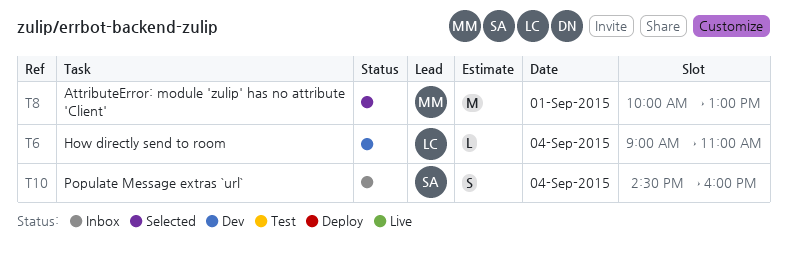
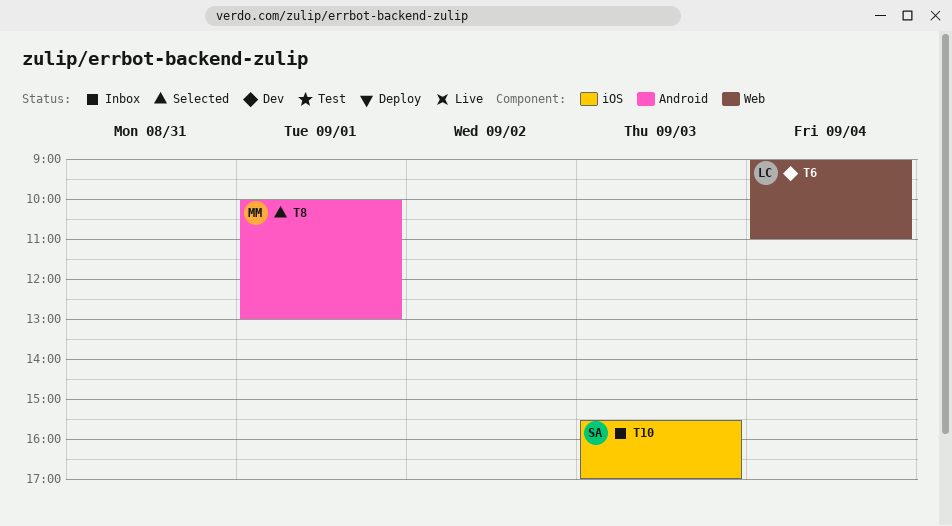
T10, day: Sep 4 -> Sep 3
T10, begins: 14:30 -> 15:30
T10, ends: 16:00 -> 17:00

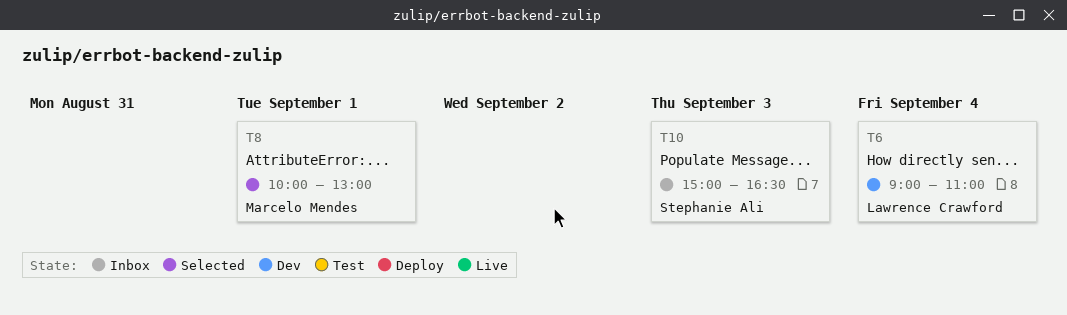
T10, begins: 15:30 -> 15:00
T10, ends: 17:00 -> 16:30

